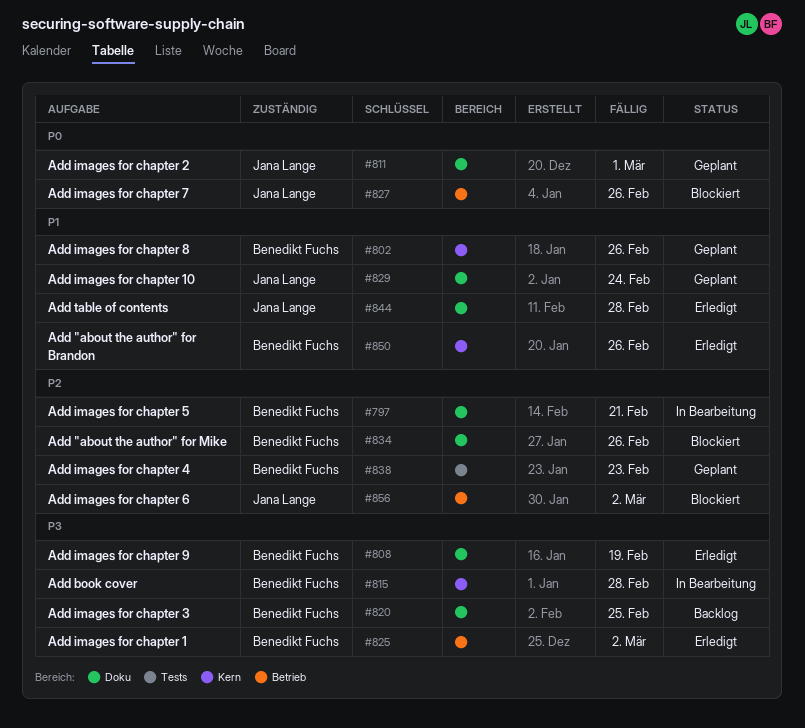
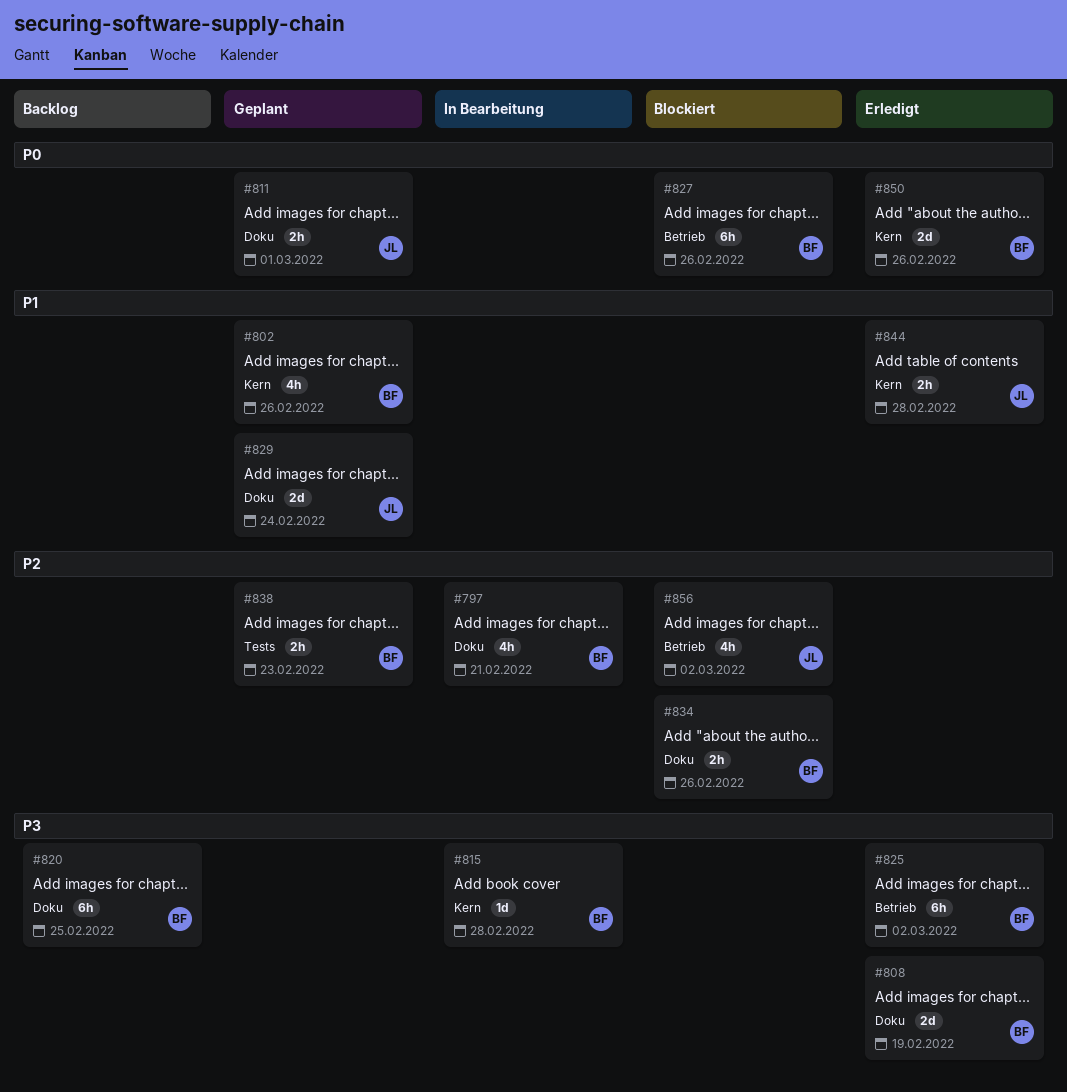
#827, owner: Jana Lange -> Benedikt Fuchs
#844, label: Doku -> Kern
#850, priority: P1 -> P0

